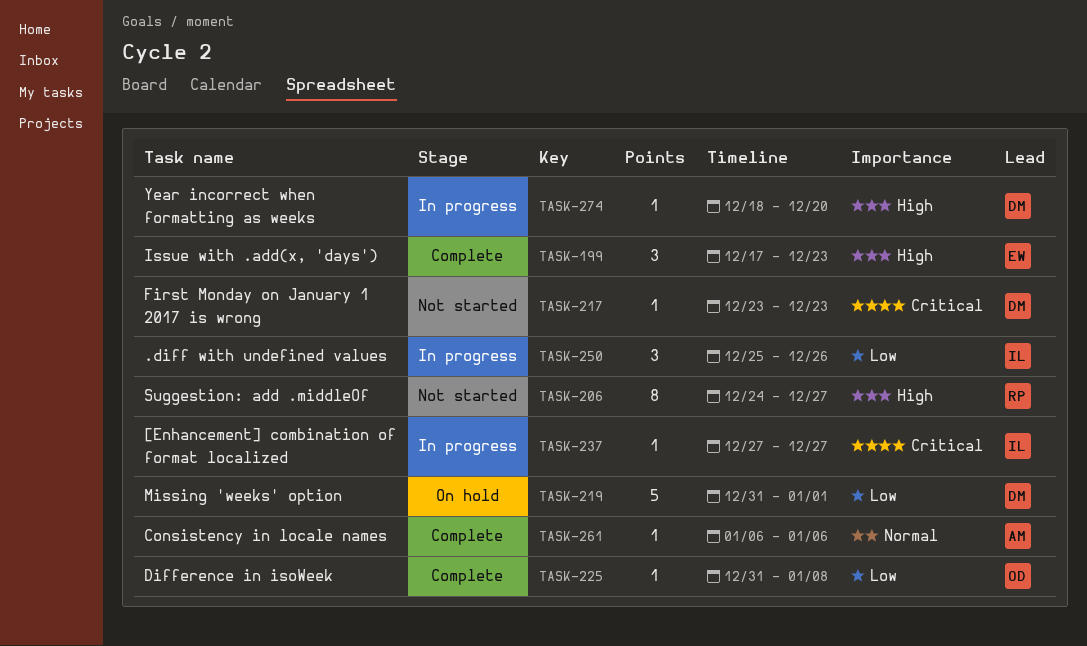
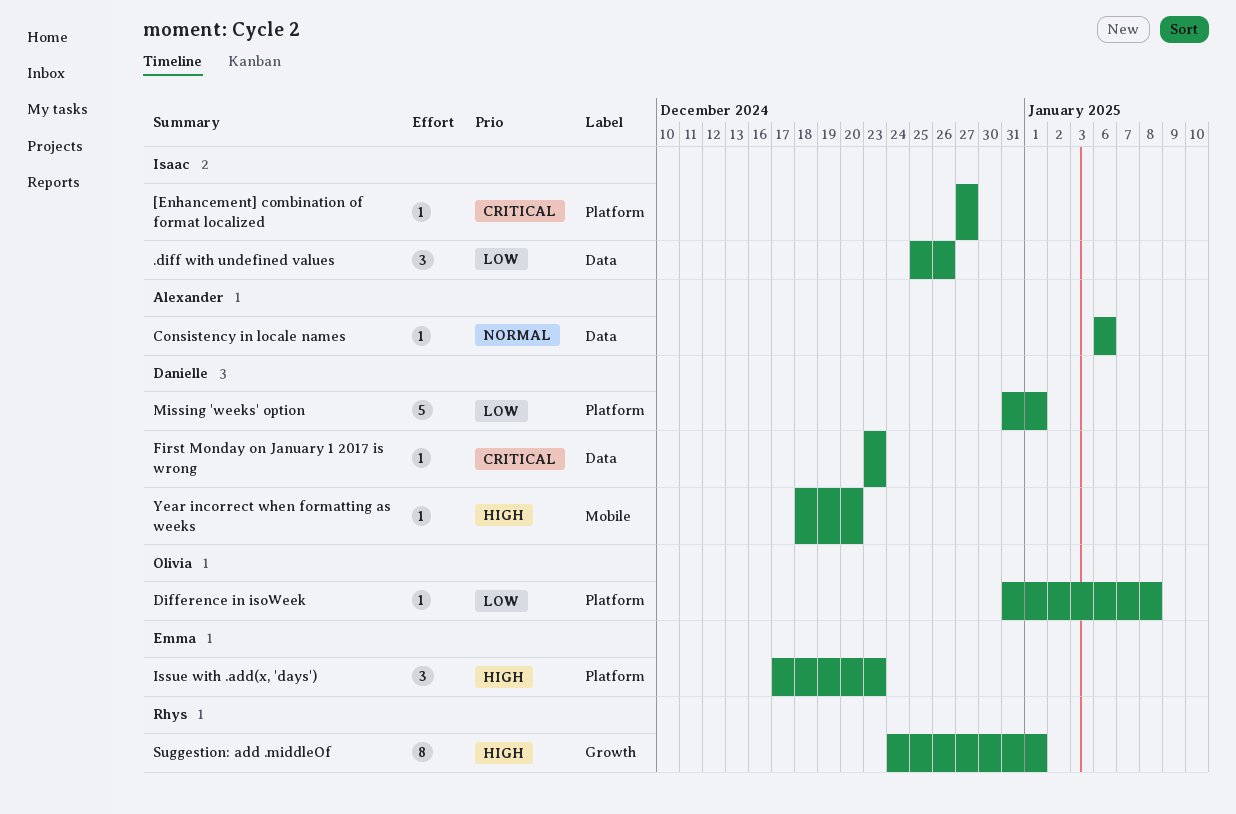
Suggestion: add .middleOf, due: Dec 27 -> Jan 1

